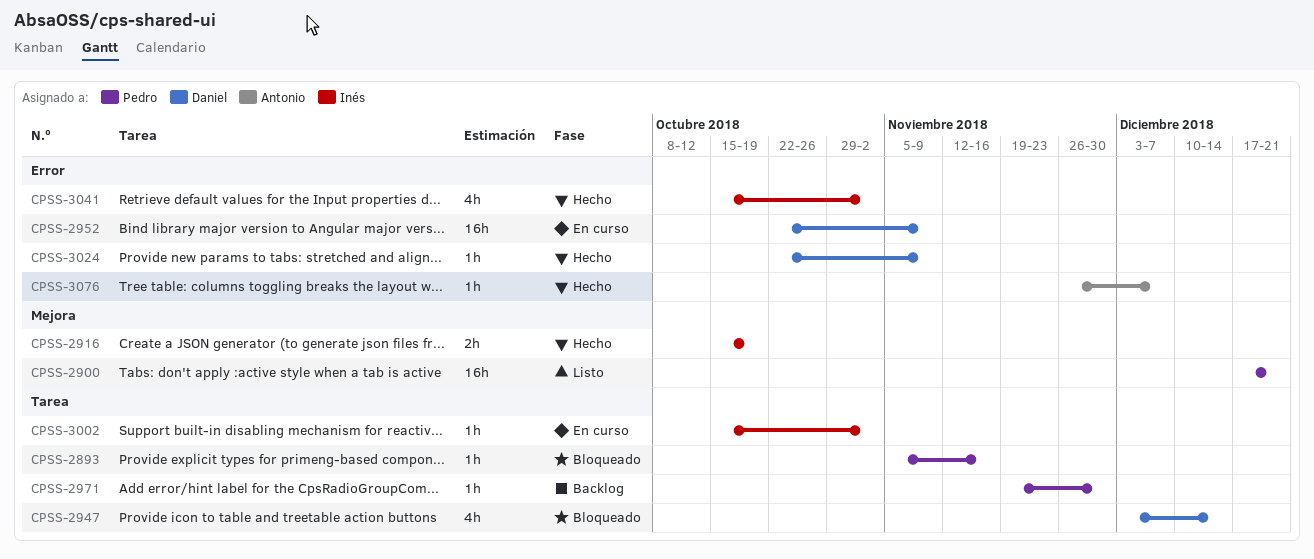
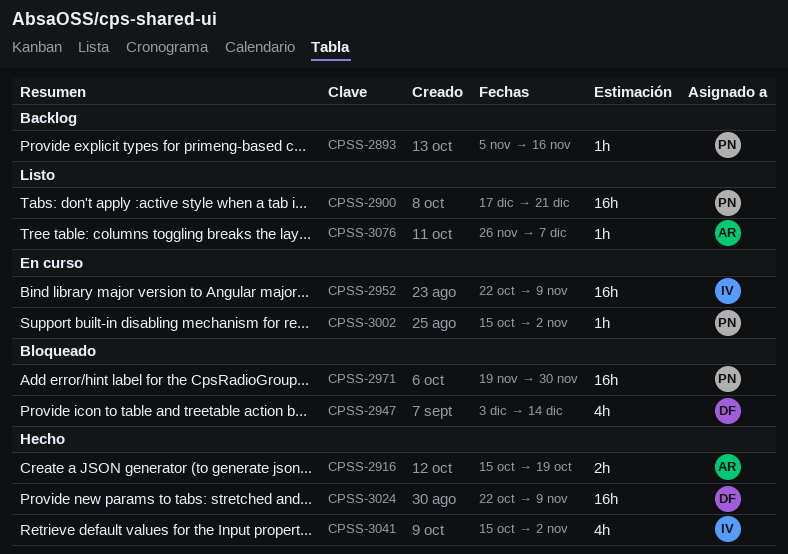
CPSS-2893, status: Bloqueado -> Backlog
CPSS-2916, owner: Inés -> Antonio
CPSS-2952, owner: Daniel -> Inés
CPSS-2971, status: Backlog -> Bloqueado
CPSS-2971, estimate: 1h -> 16h
CPSS-3002, owner: Inés -> Pedro
CPSS-3024, estimate: 1h -> 16h
CPSS-3076, status: Hecho -> Listo

